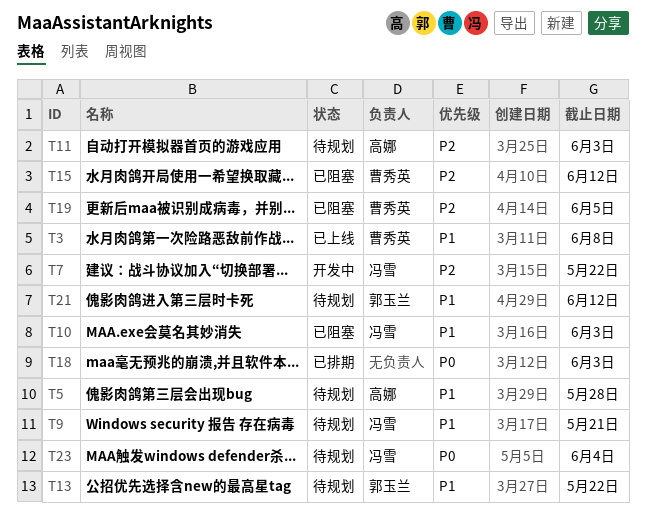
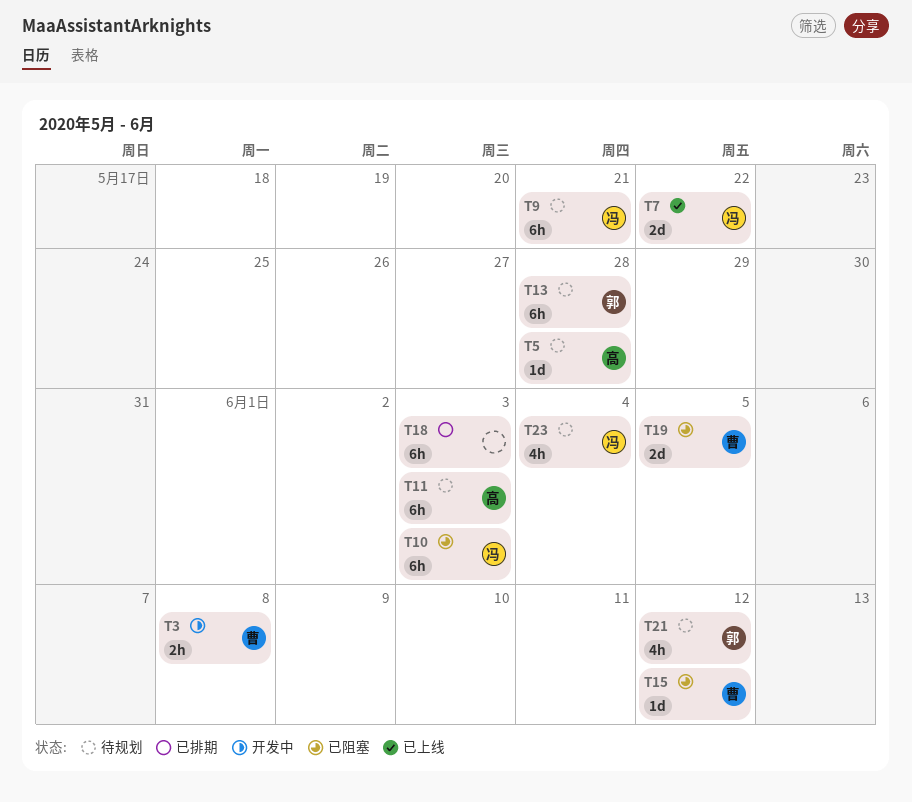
T3, status: 已上线 -> 开发中
T7, status: 开发中 -> 已上线
T13, due: May 22 -> May 28

